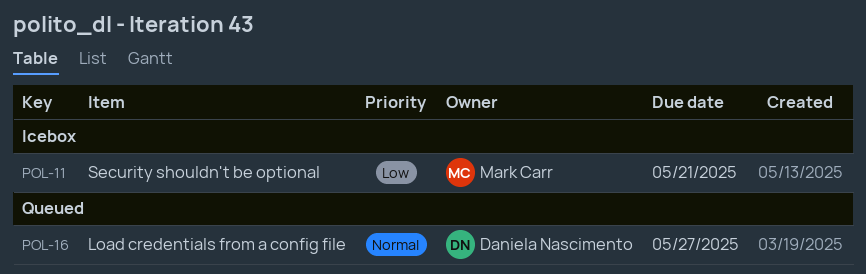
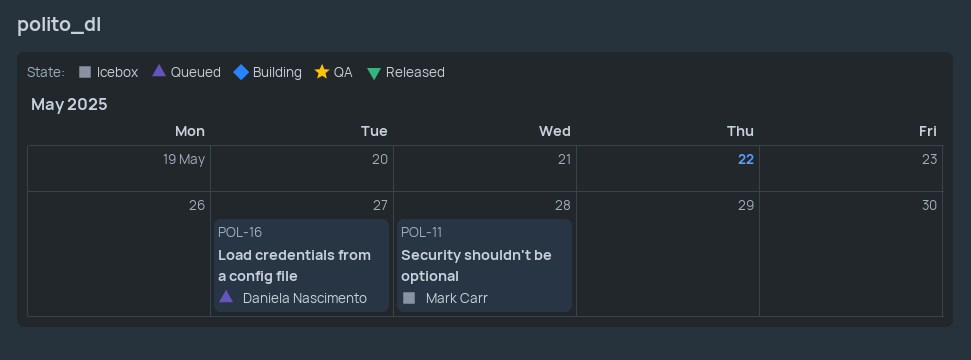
POL-11, due: May 21 -> May 28

